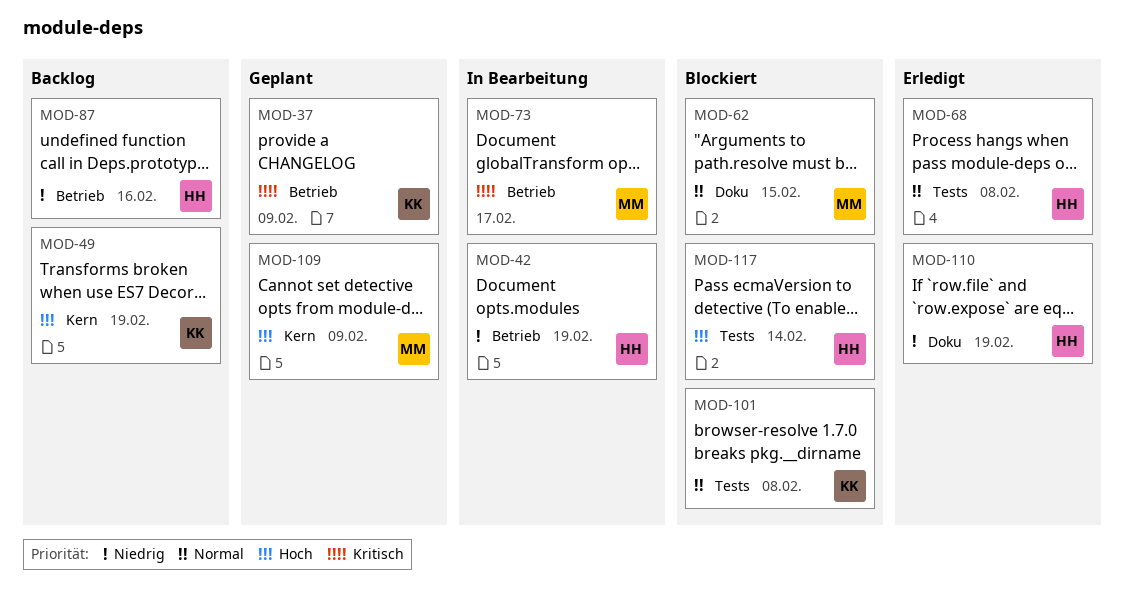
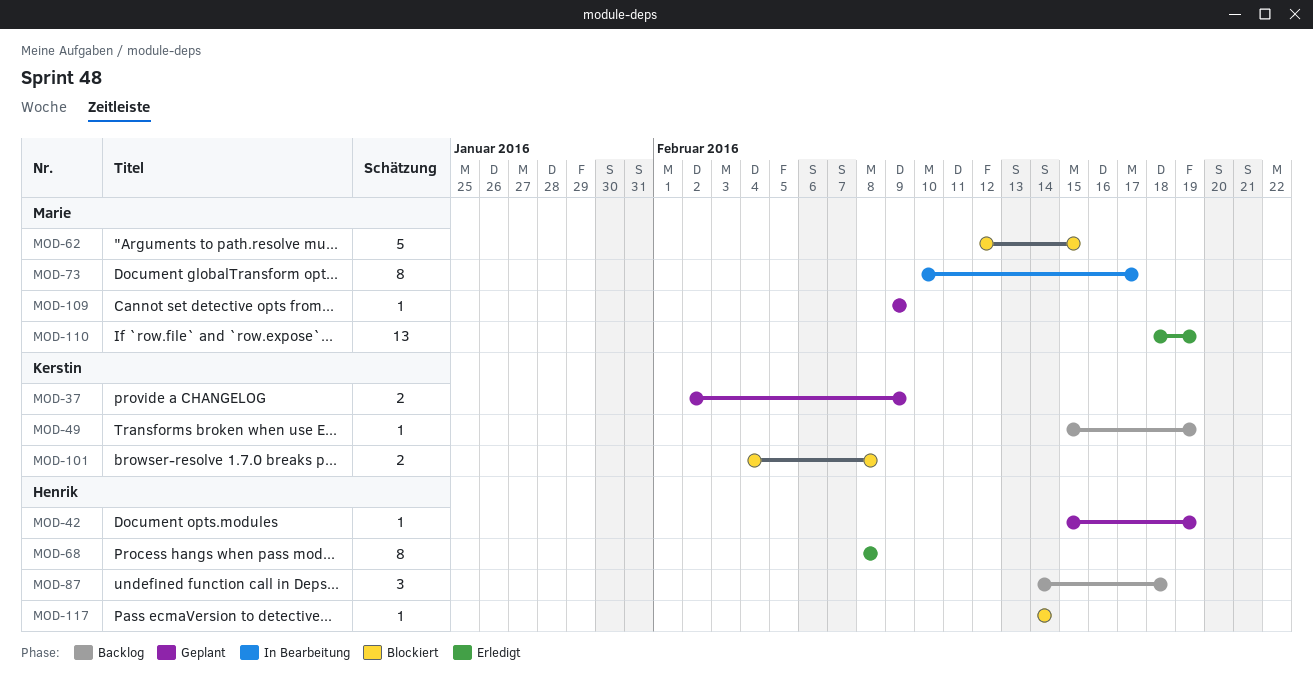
MOD-42, status: In Bearbeitung -> Geplant
MOD-87, due: Feb 16 -> Feb 18
MOD-110, owner: Henrik -> Marie

